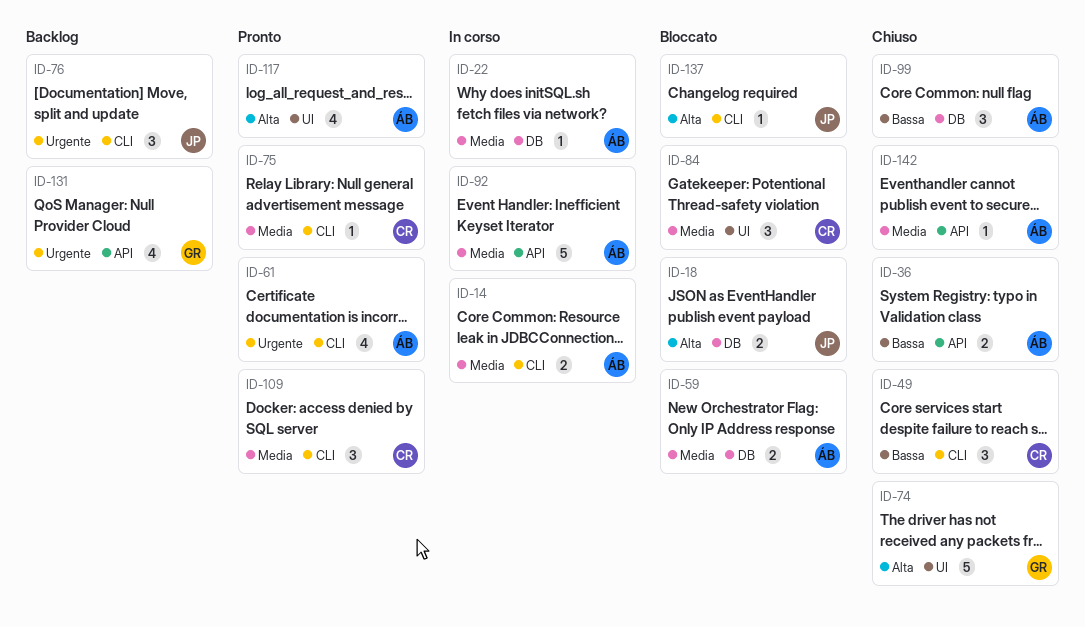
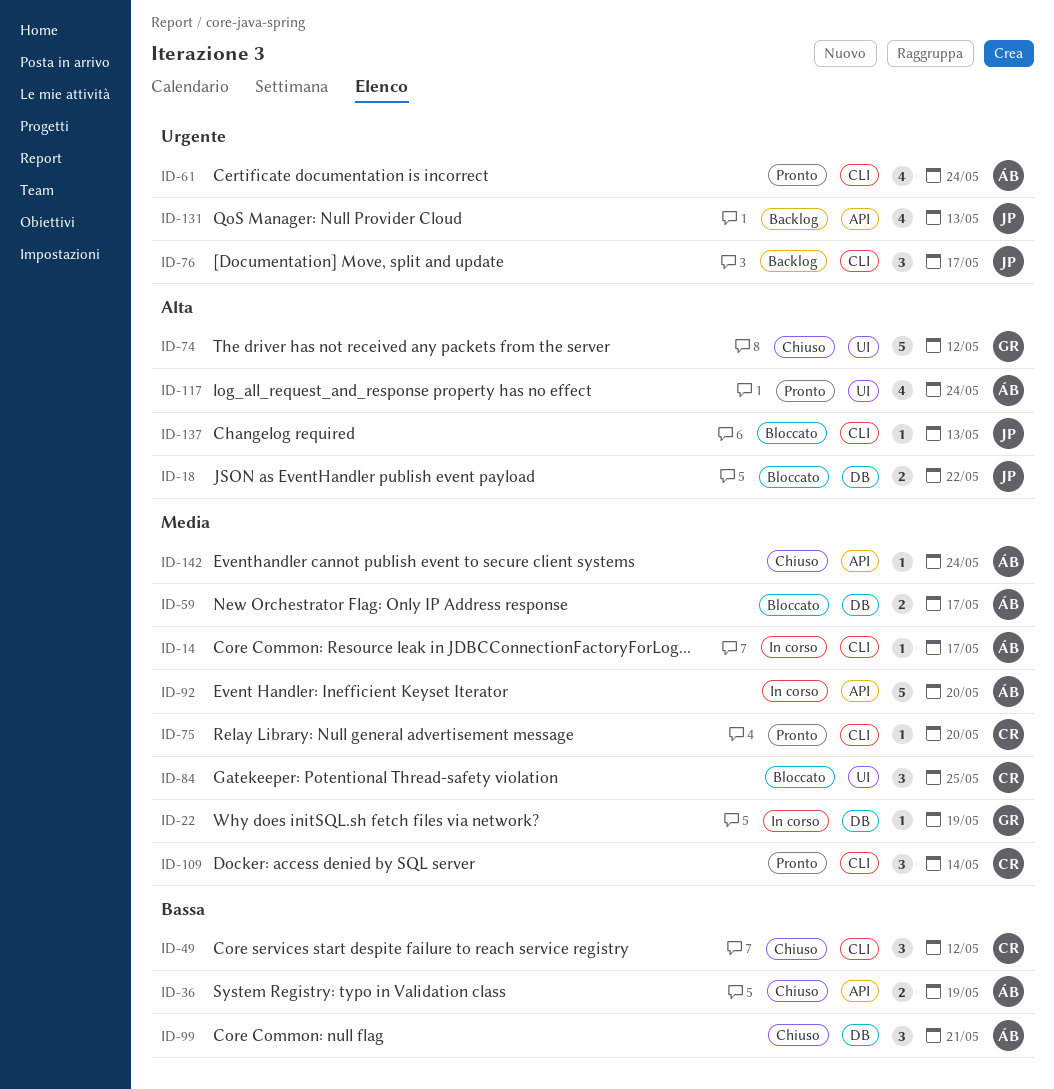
ID-14, estimate: 2 -> 1
ID-22, owner: ÁB -> GR
ID-131, owner: GR -> JP

